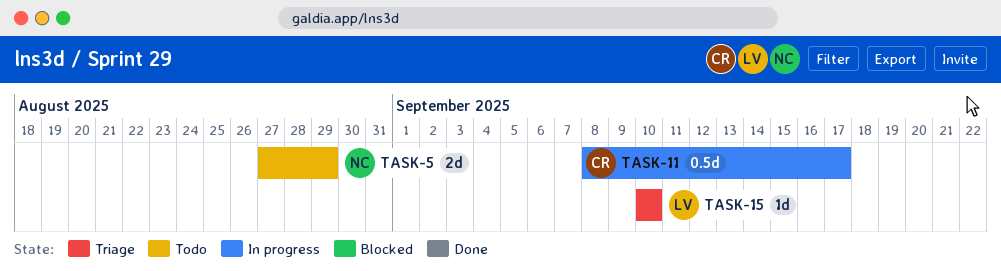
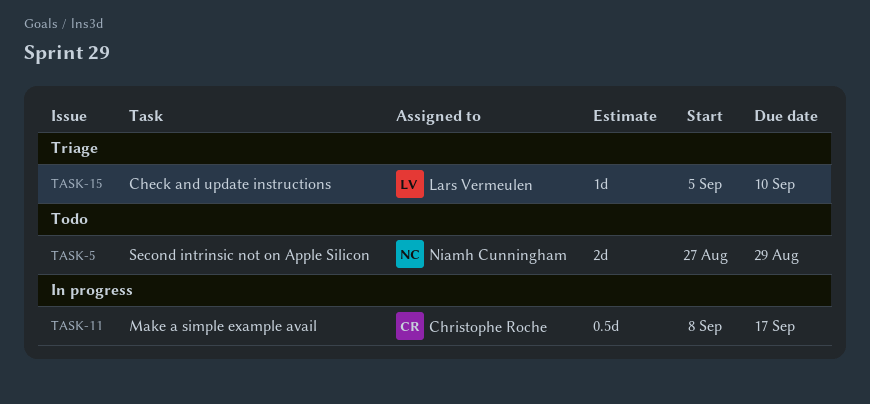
TASK-15, start: Sep 10 -> Sep 5

